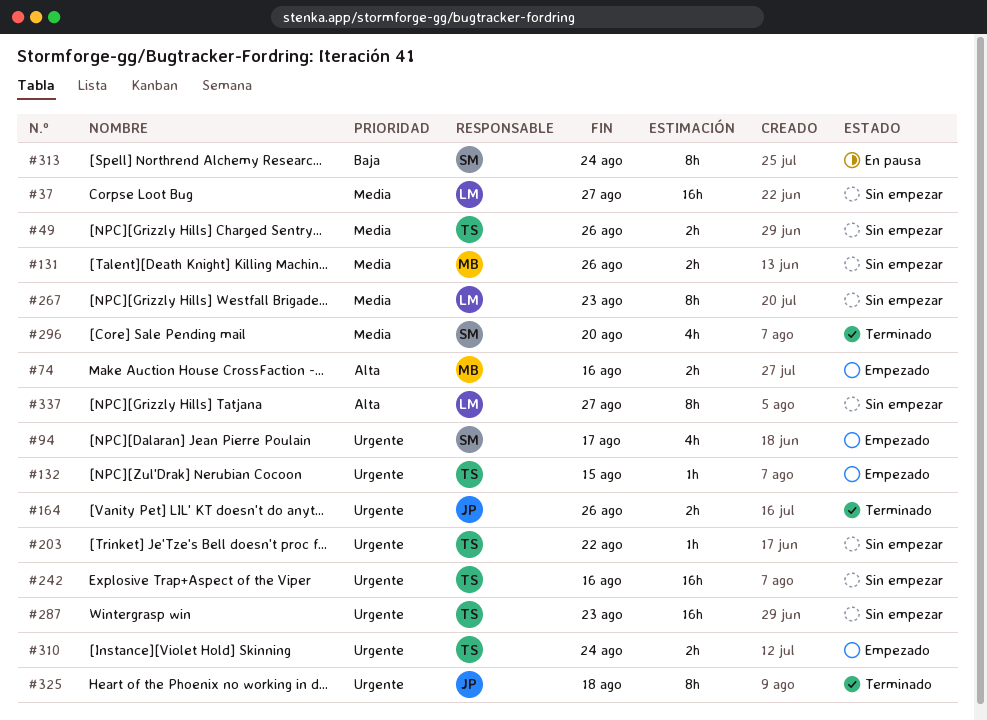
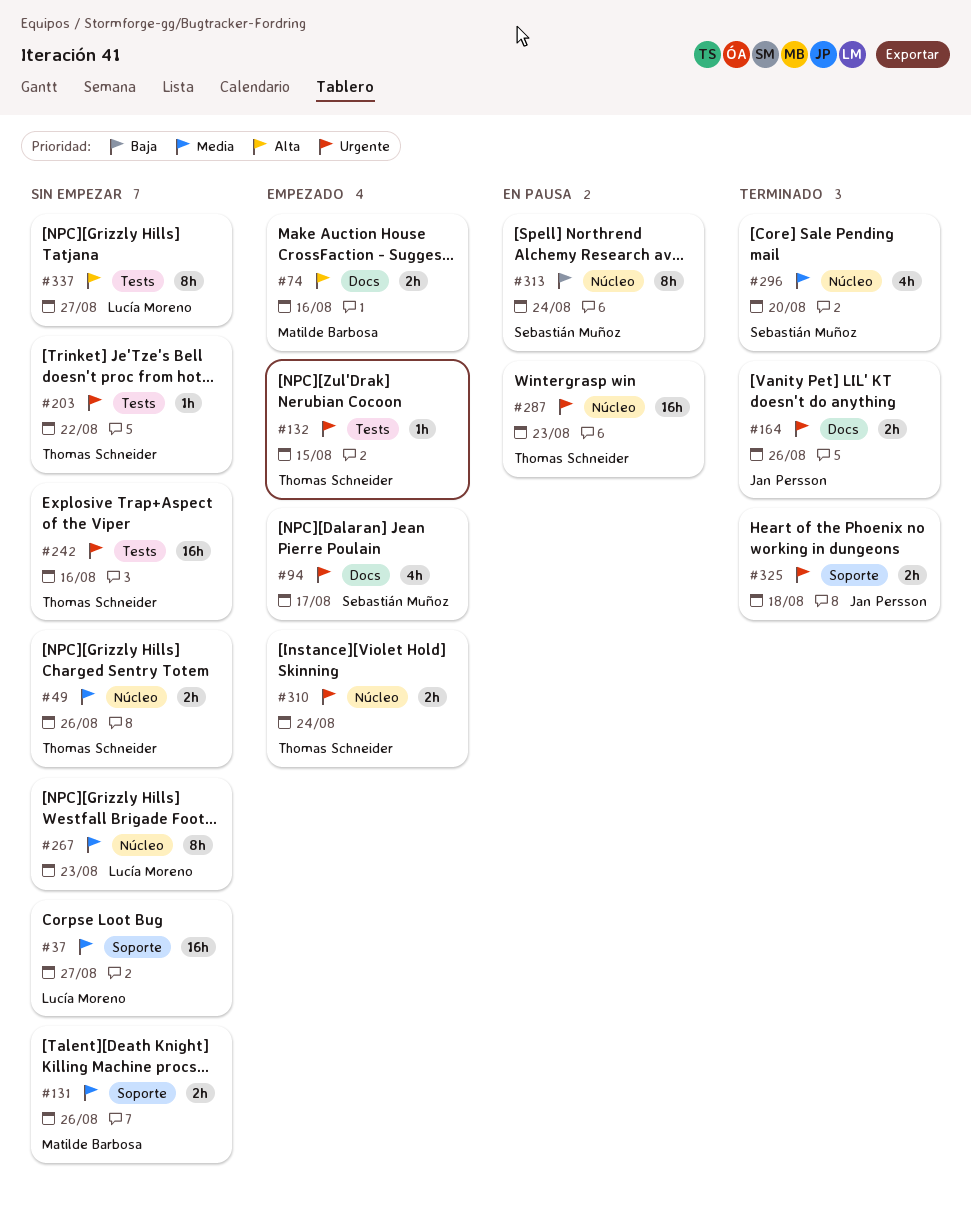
#287, status: Sin empezar -> En pausa
#325, estimate: 8h -> 2h

